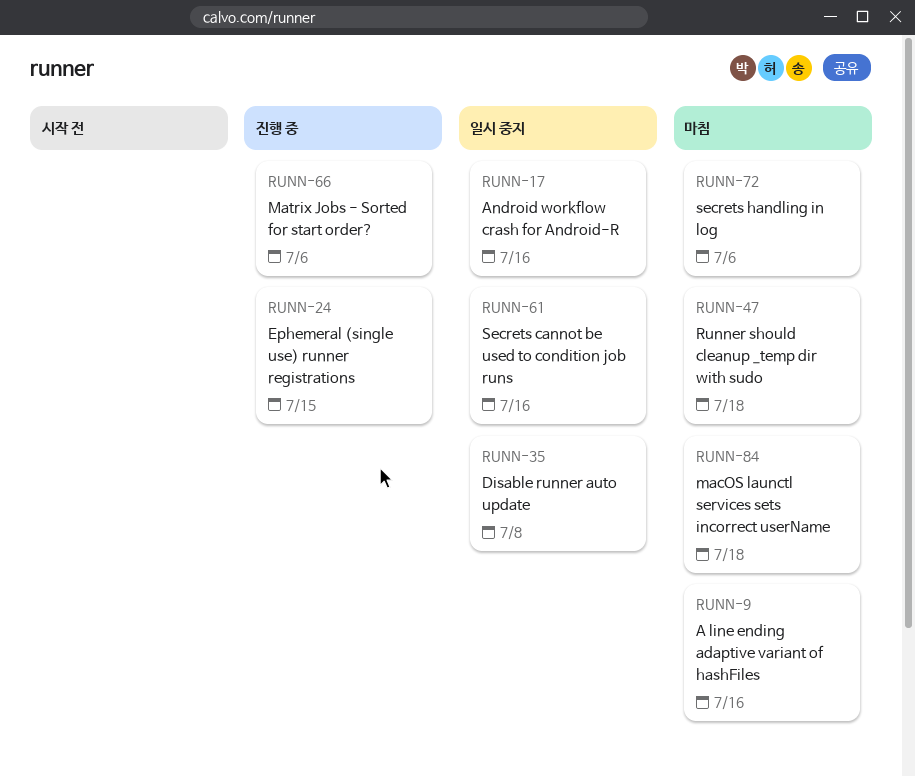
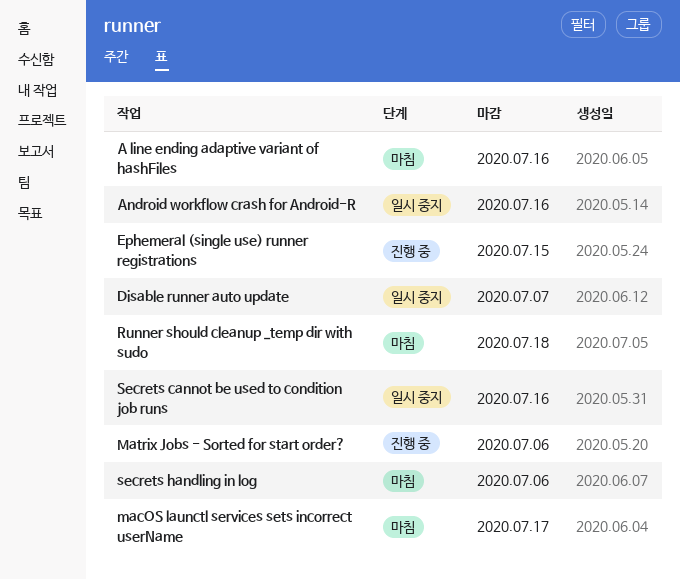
Disable runner auto update, due: Jul 8 -> Jul 7
macOS launctl services sets incorrect userName, due: Jul 18 -> Jul 17

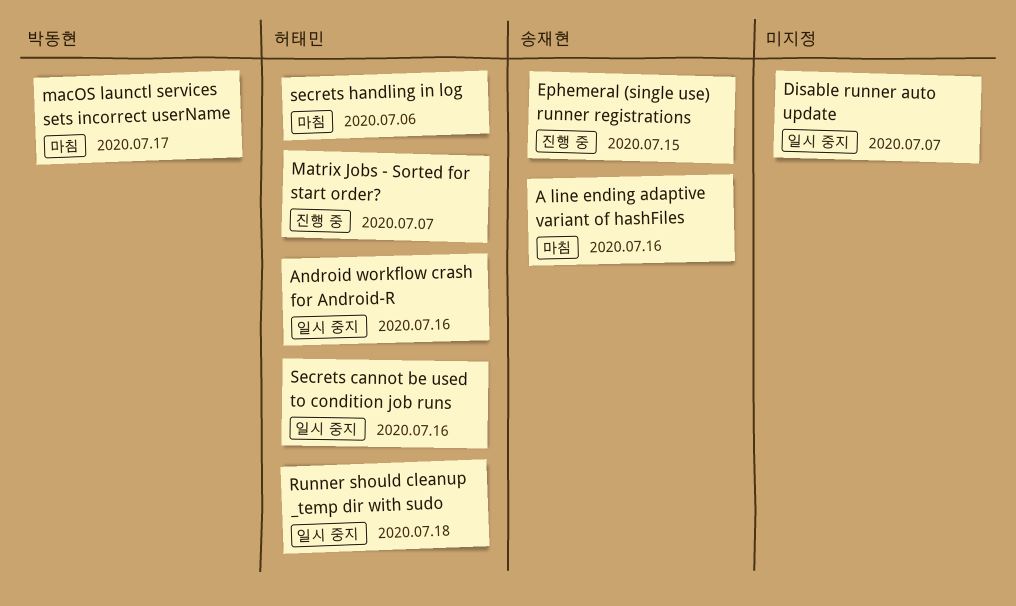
Matrix Jobs - Sorted for start order?, due: Jul 6 -> Jul 7
Runner should cleanup _temp dir with sudo, status: 마침 -> 일시 중지

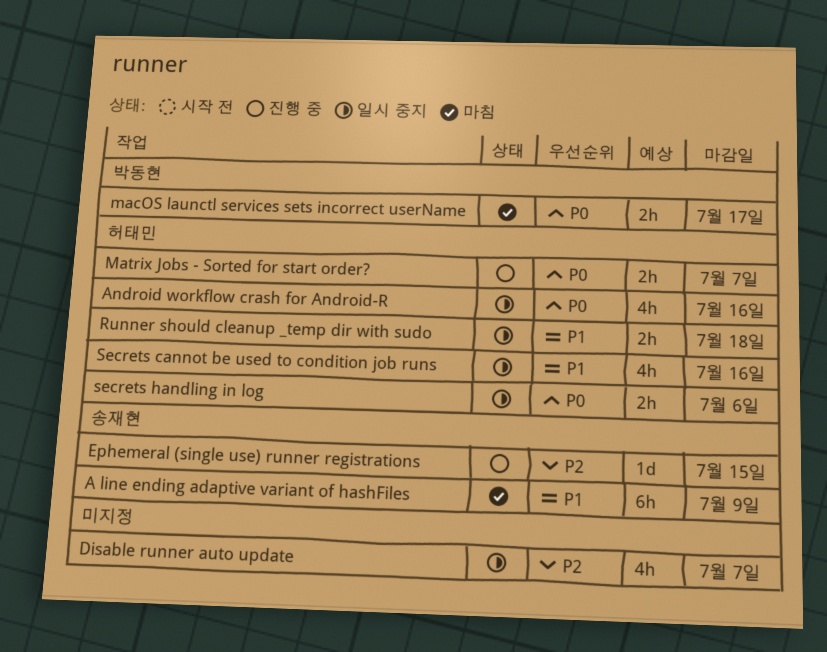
A line ending adaptive variant of hashFiles, due: Jul 16 -> Jul 9
secrets handling in log, status: 마침 -> 일시 중지

